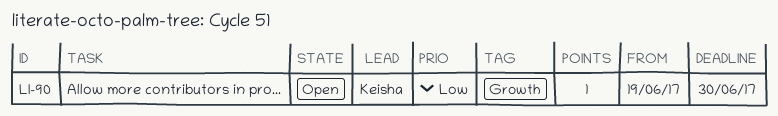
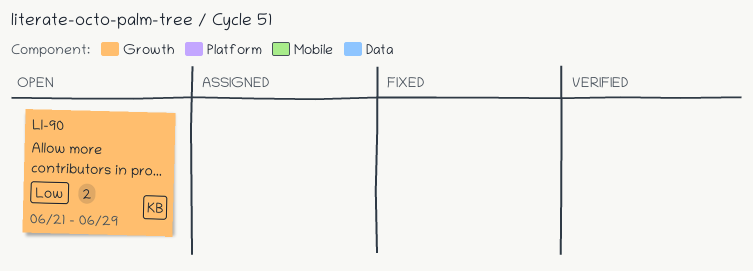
LI-90, estimate: 1 -> 2
LI-90, start: Jun 19 -> Jun 21
LI-90, due: Jun 30 -> Jun 29

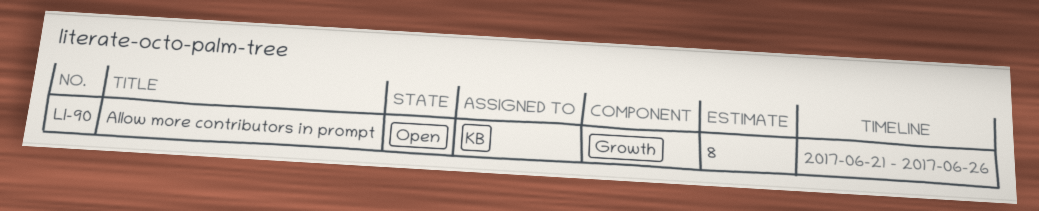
LI-90, estimate: 2 -> 8
LI-90, due: Jun 29 -> Jun 26

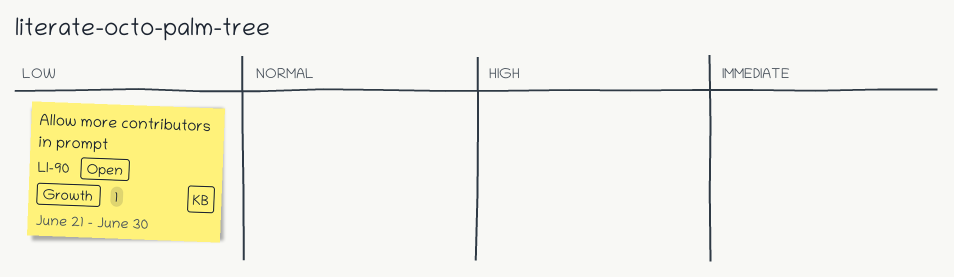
LI-90, estimate: 8 -> 1
LI-90, due: Jun 26 -> Jun 30

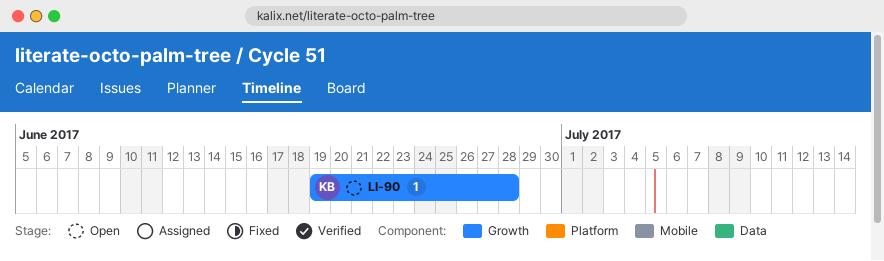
LI-90, start: Jun 21 -> Jun 19
LI-90, due: Jun 30 -> Jun 28

